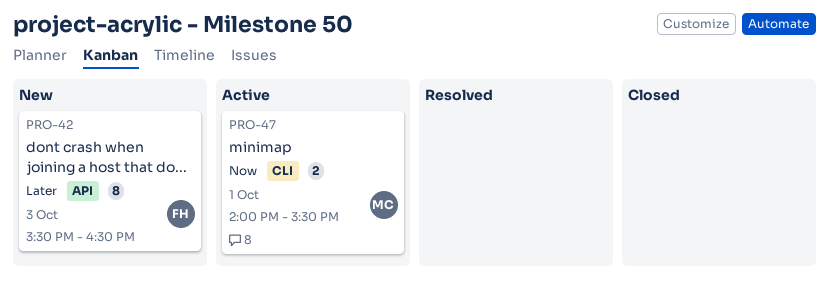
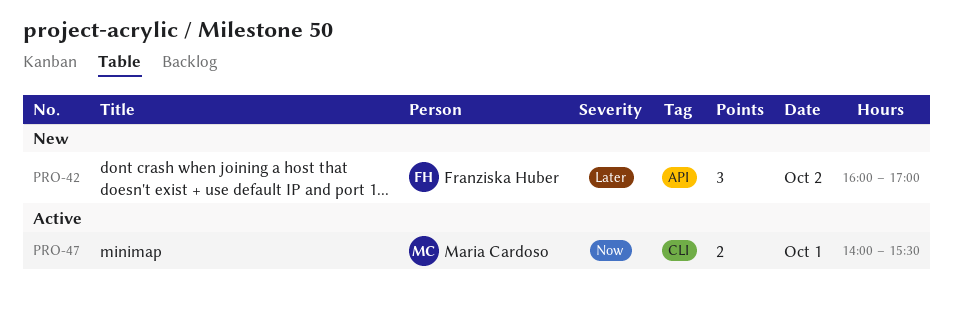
PRO-42, estimate: 8 -> 3
PRO-42, day: Oct 3 -> Oct 2
PRO-42, begins: 15:30 -> 16:00
PRO-42, ends: 16:30 -> 17:00

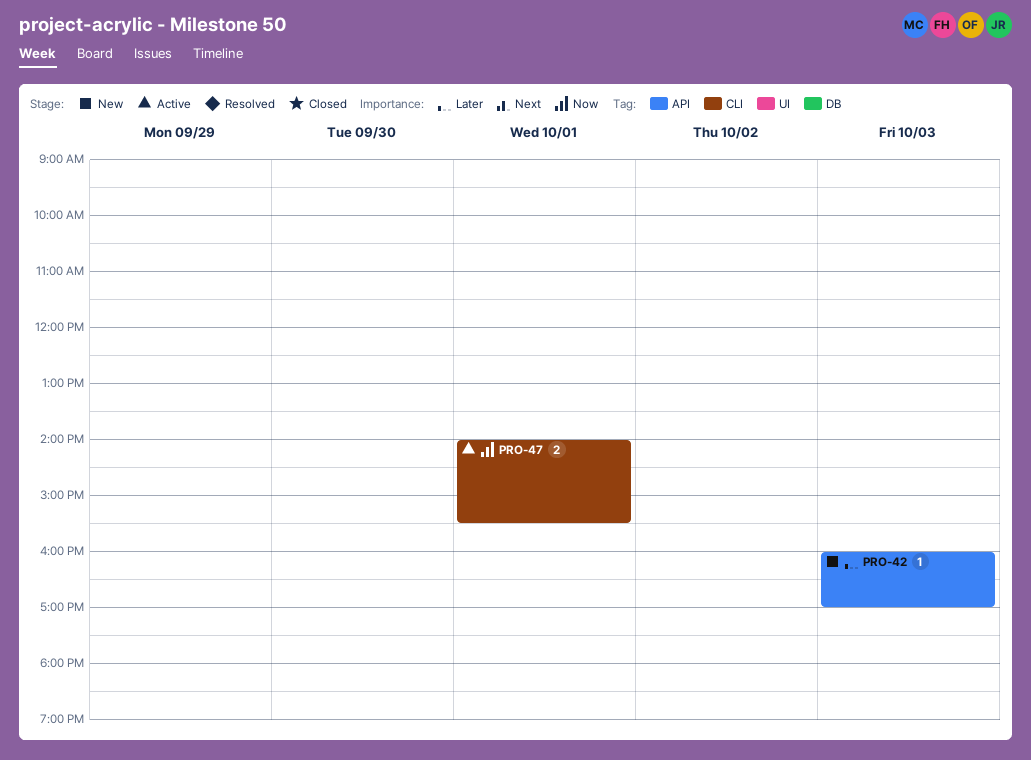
PRO-42, estimate: 3 -> 1
PRO-42, day: Oct 2 -> Oct 3

